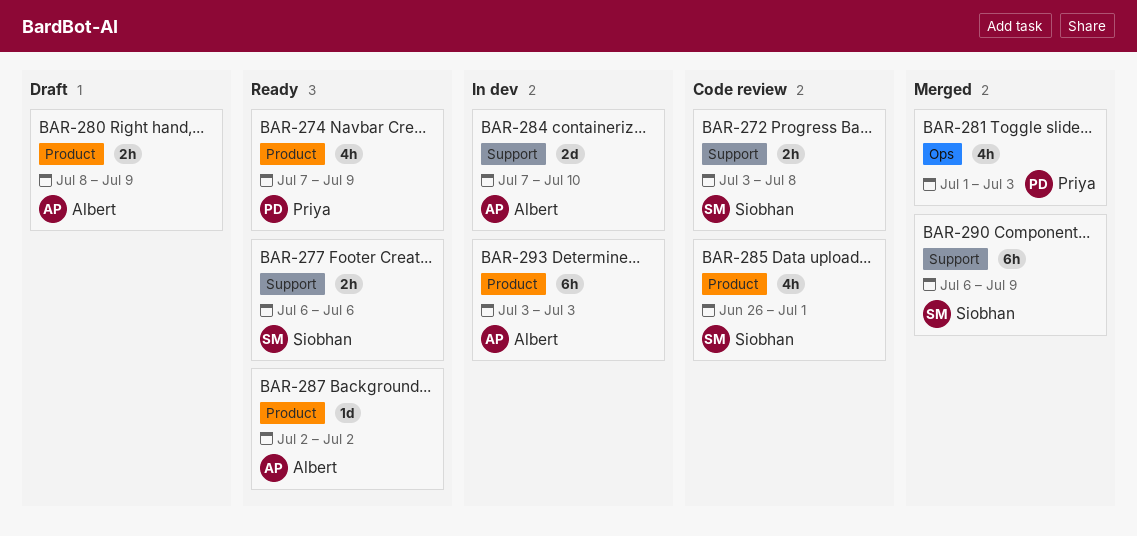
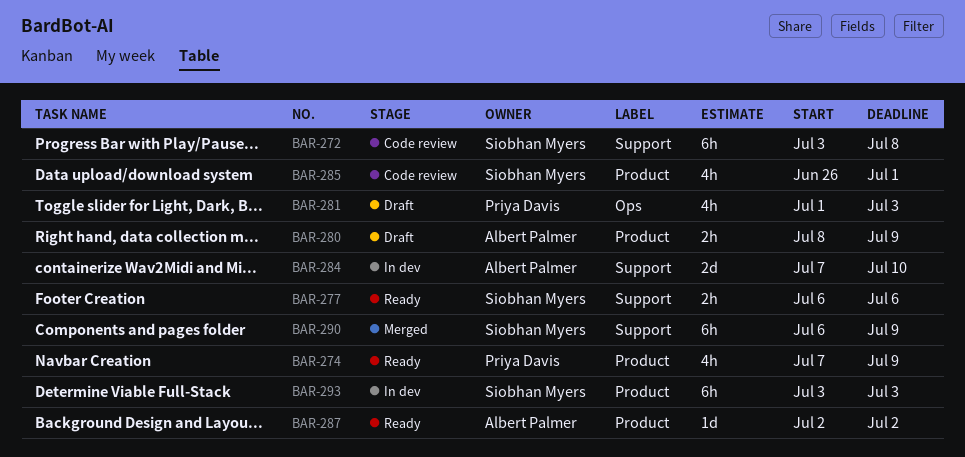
BAR-272, estimate: 2h -> 6h
BAR-281, status: Merged -> Draft
BAR-293, owner: Albert Palmer -> Siobhan Myers

